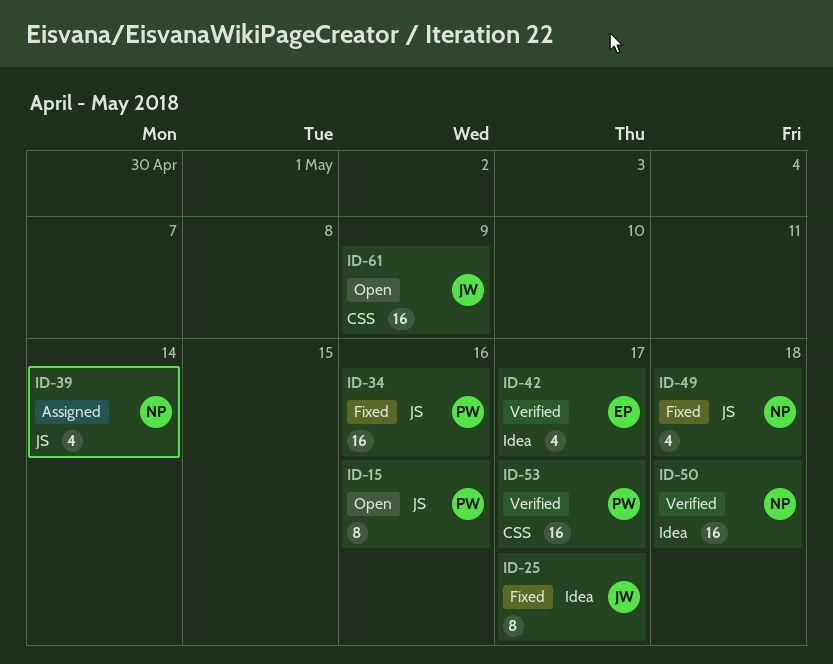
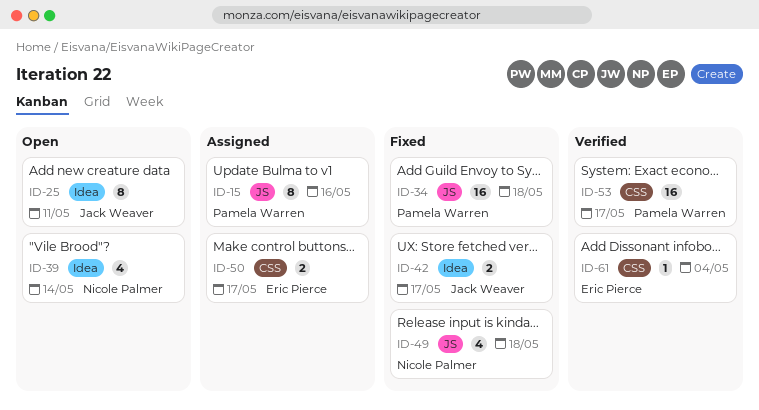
ID-15, status: Open -> Assigned
ID-25, status: Fixed -> Open
ID-25, due: May 17 -> May 11
ID-34, due: May 16 -> May 18
ID-39, status: Assigned -> Open
ID-39, label: JS -> Idea
ID-42, status: Verified -> Fixed
ID-42, owner: Eric Pierce -> Jack Weaver
ID-42, estimate: 4 -> 2
ID-50, status: Verified -> Assigned
ID-50, owner: Nicole Palmer -> Eric Pierce
ID-50, label: Idea -> CSS
ID-50, estimate: 16 -> 2
ID-50, due: May 18 -> May 17
ID-61, status: Open -> Verified
ID-61, owner: Jack Weaver -> Eric Pierce
ID-61, estimate: 16 -> 1
ID-61, due: May 9 -> May 4

